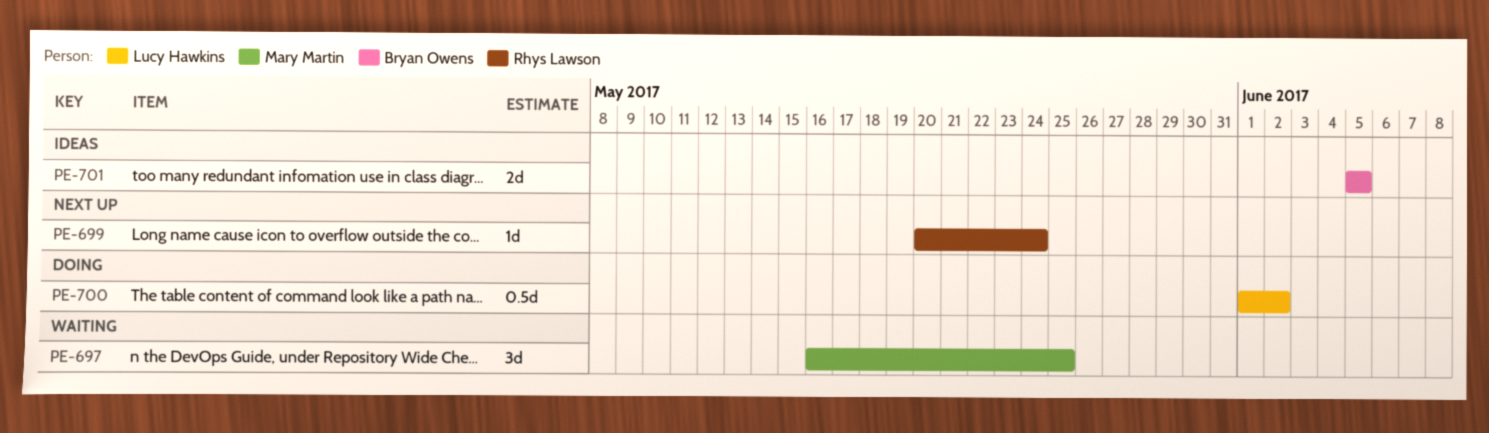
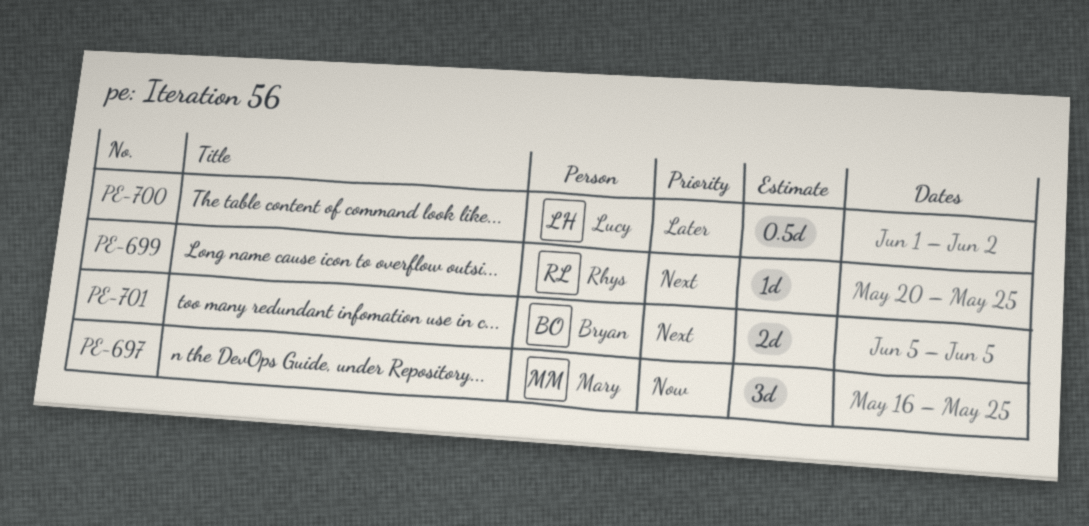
PE-699, due: May 24 -> May 25

